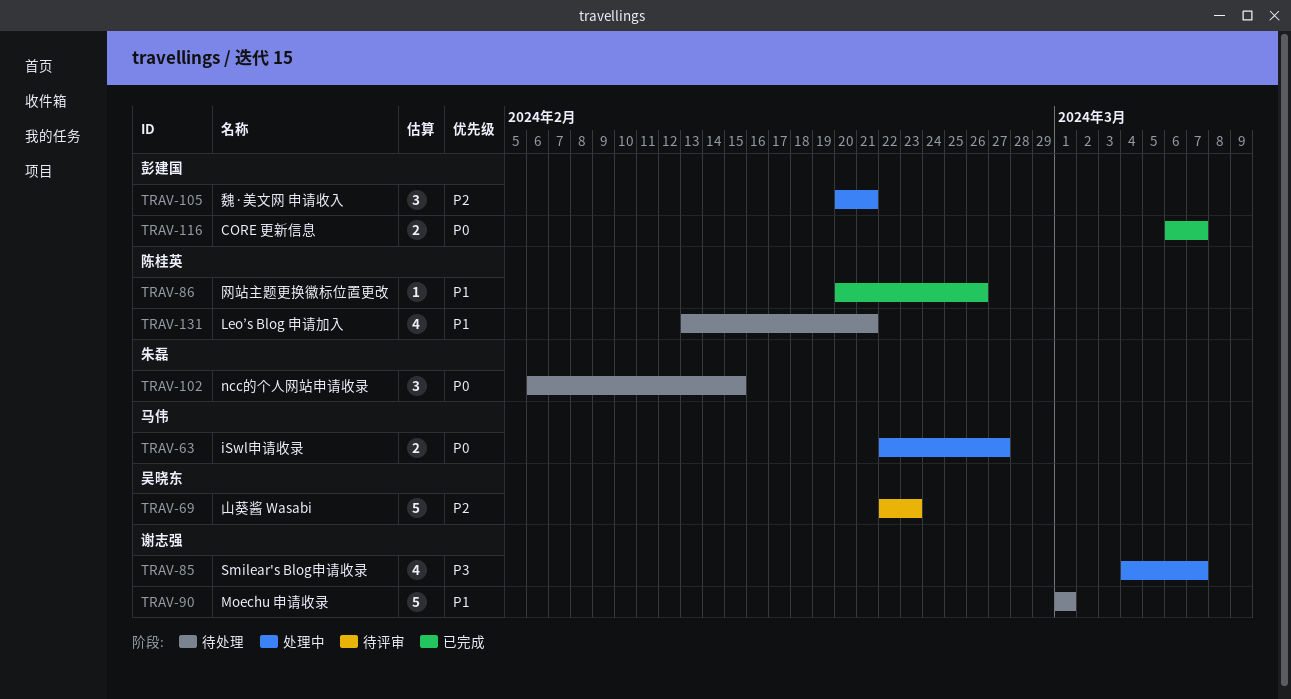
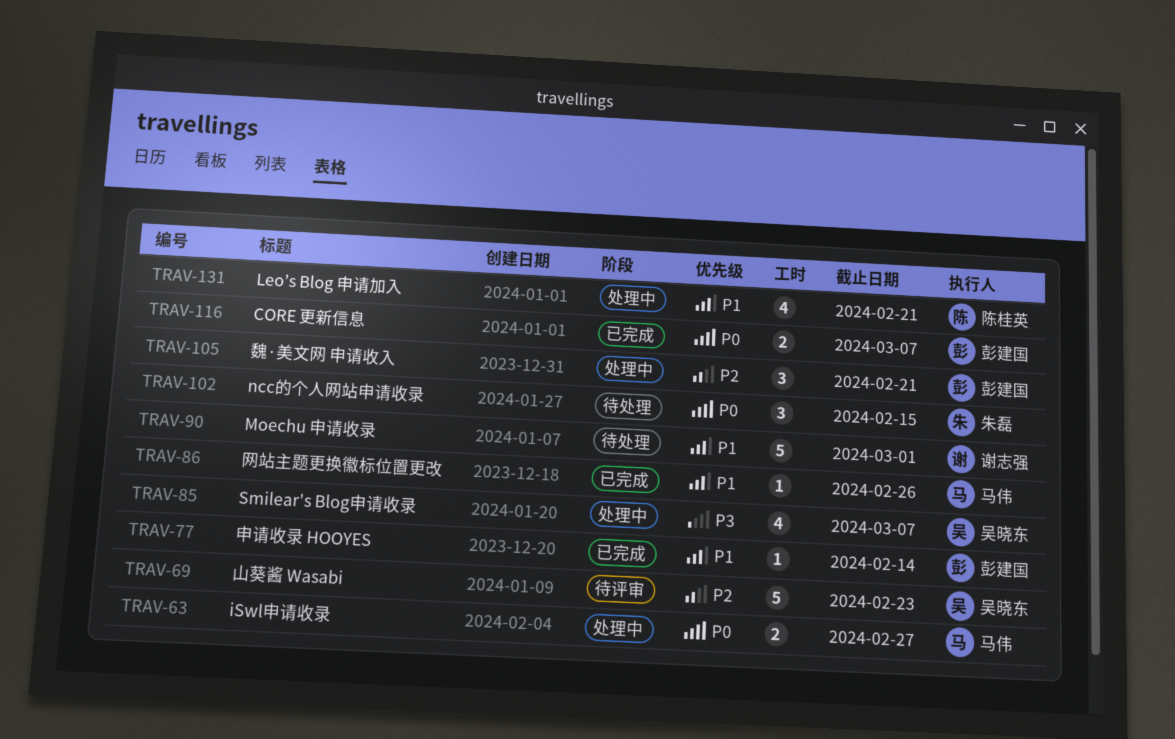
TRAV-77: none -> present
TRAV-85, owner: 谢志强 -> 吴晓东
TRAV-86, owner: 陈桂英 -> 马伟
TRAV-131, status: 待处理 -> 处理中

